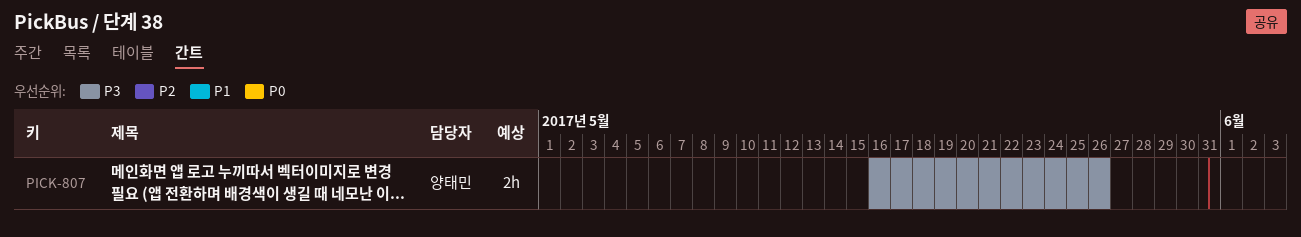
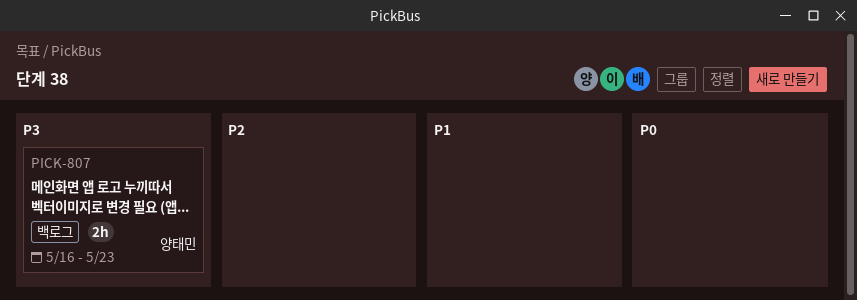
PICK-807, due: May 26 -> May 23

